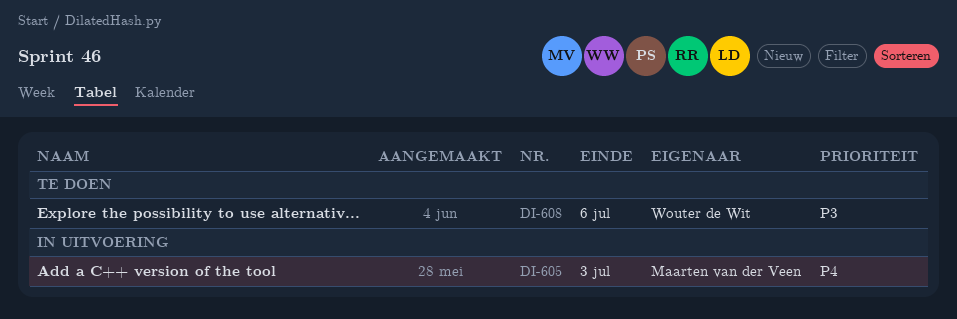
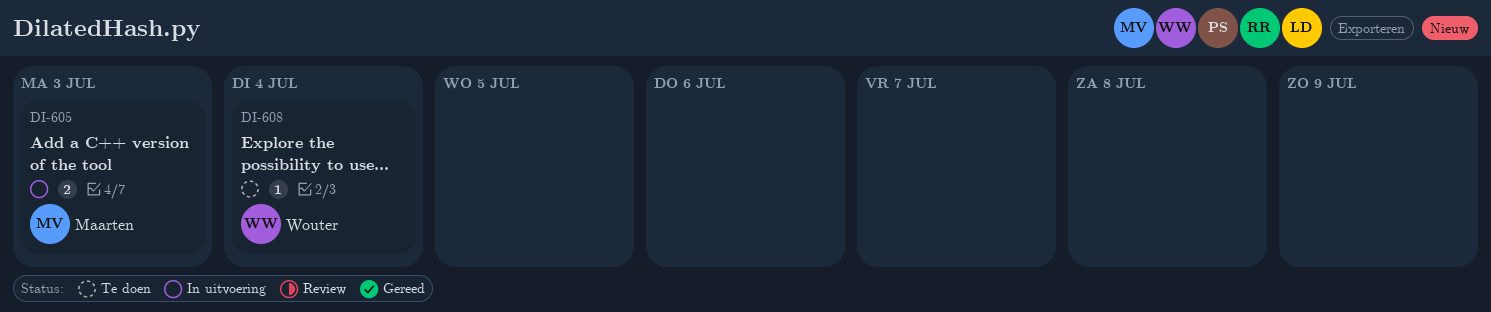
DI-608, due: Jul 6 -> Jul 4

